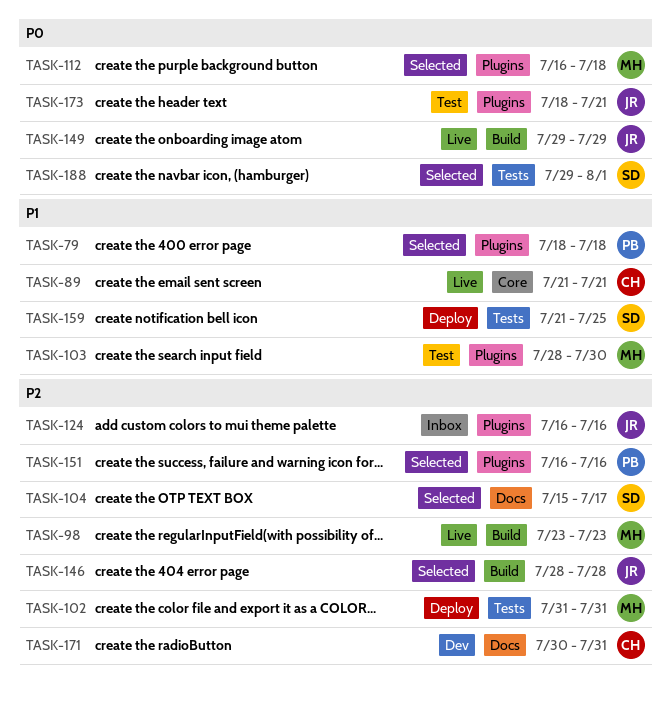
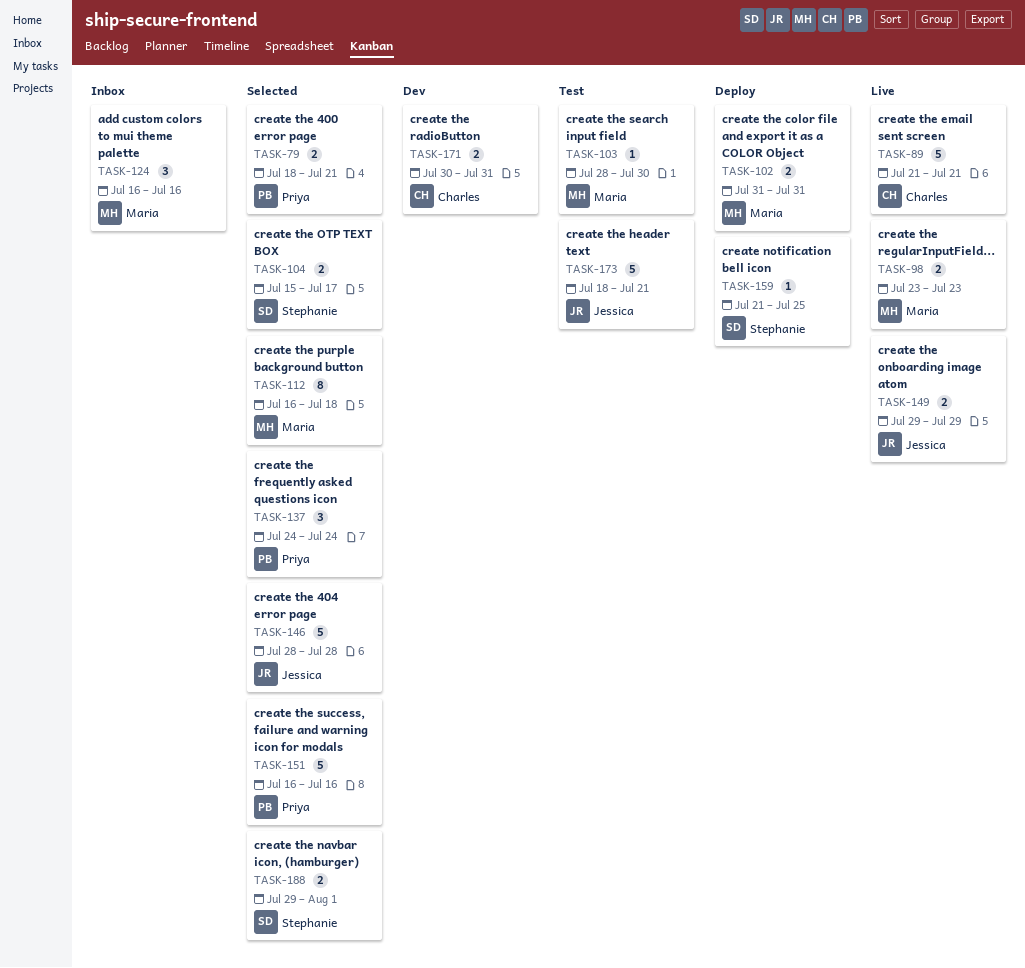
TASK-79, due: Jul 18 -> Jul 21
TASK-124, owner: Jessica -> Maria
TASK-137: none -> present

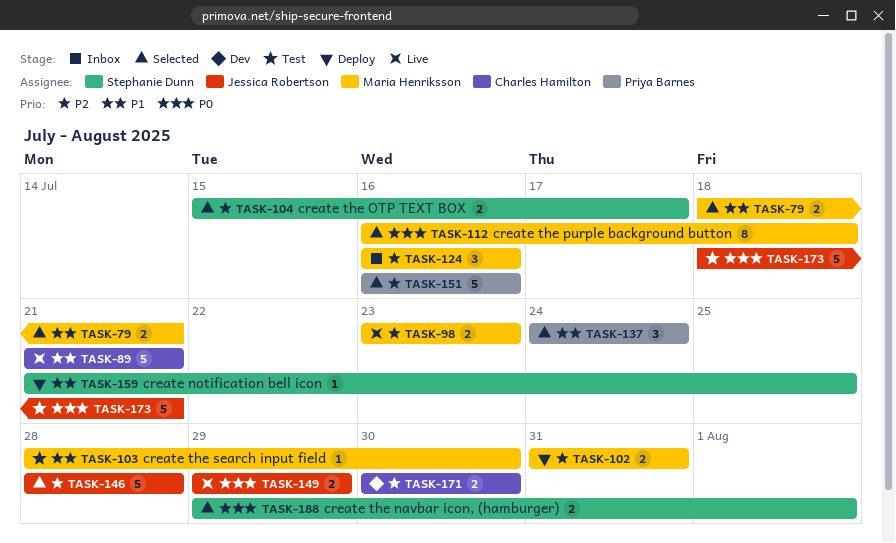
TASK-79, owner: Priya Barnes -> Maria Henriksson
TASK-171, due: Jul 31 -> Jul 30

